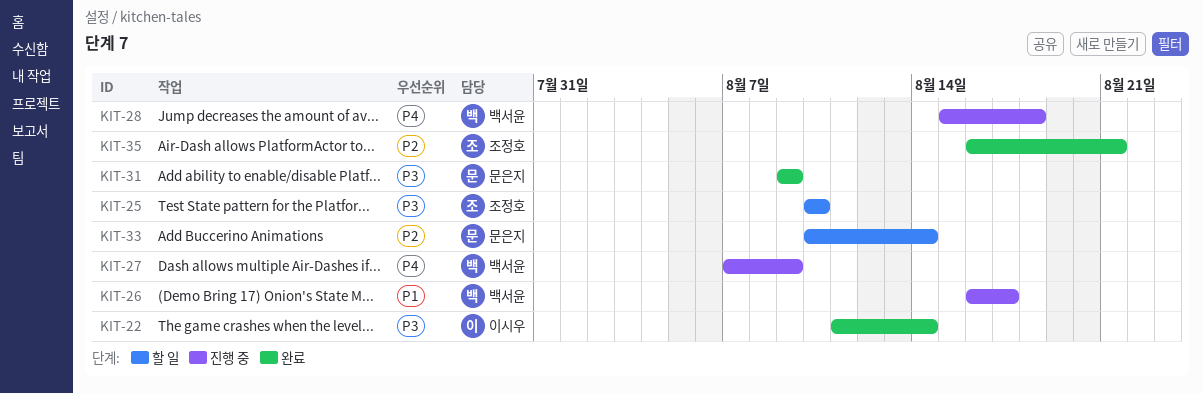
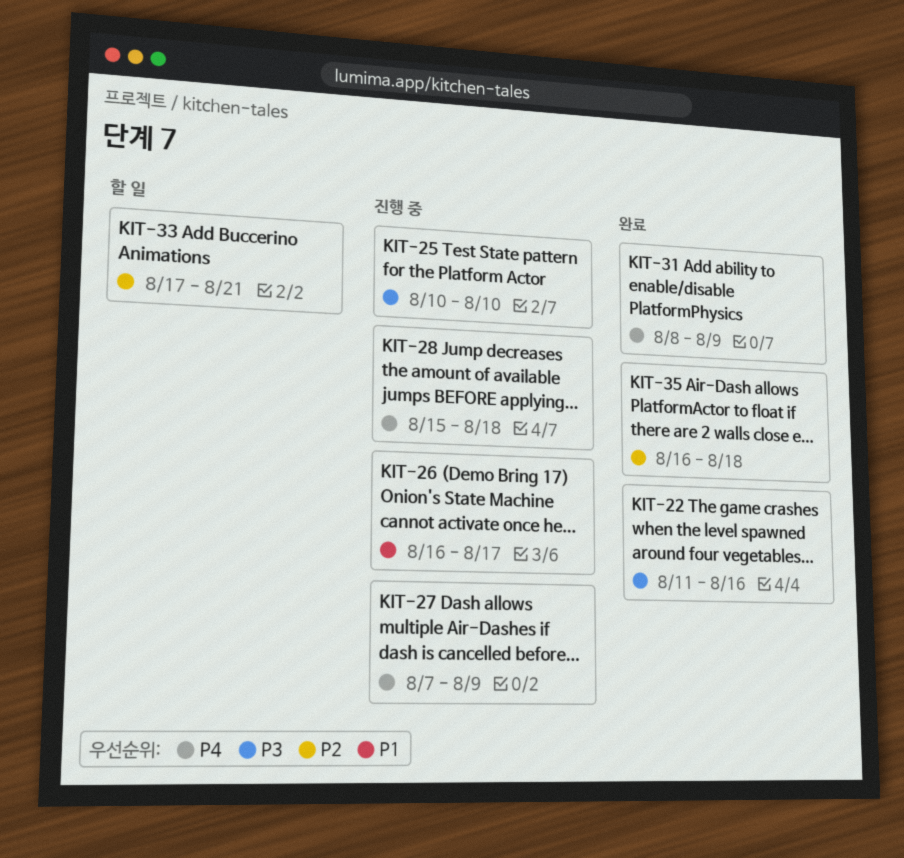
KIT-22, due: Aug 14 -> Aug 16
KIT-25, status: 할 일 -> 진행 중
KIT-31, priority: P3 -> P4
KIT-31, start: Aug 9 -> Aug 8
KIT-33, start: Aug 10 -> Aug 17
KIT-33, due: Aug 14 -> Aug 21
KIT-35, due: Aug 21 -> Aug 18

